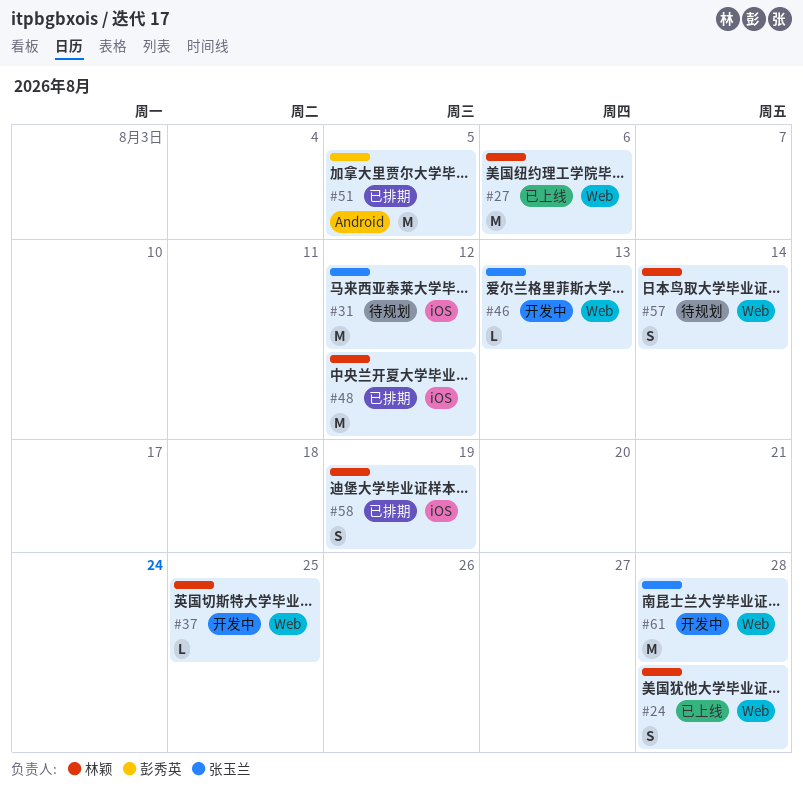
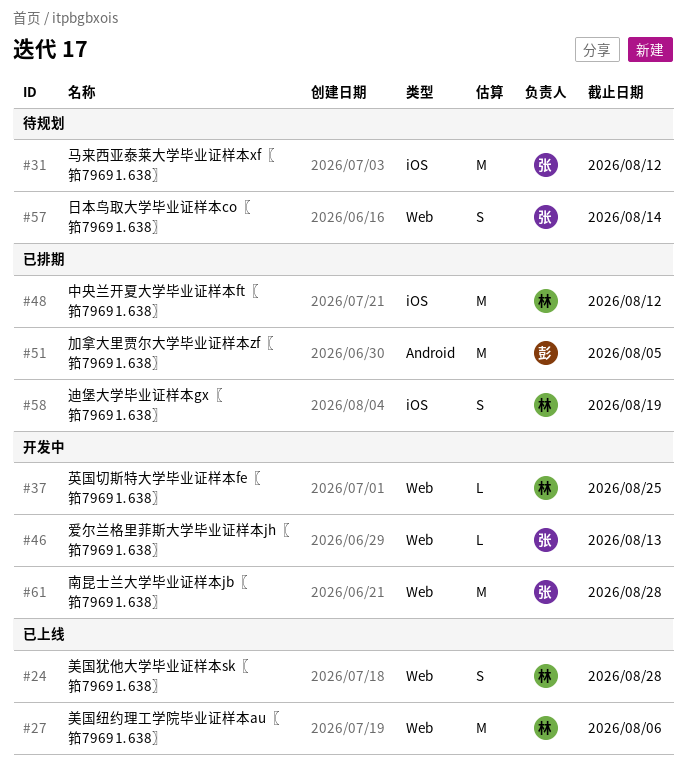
#57, owner: 林颖 -> 张玉兰

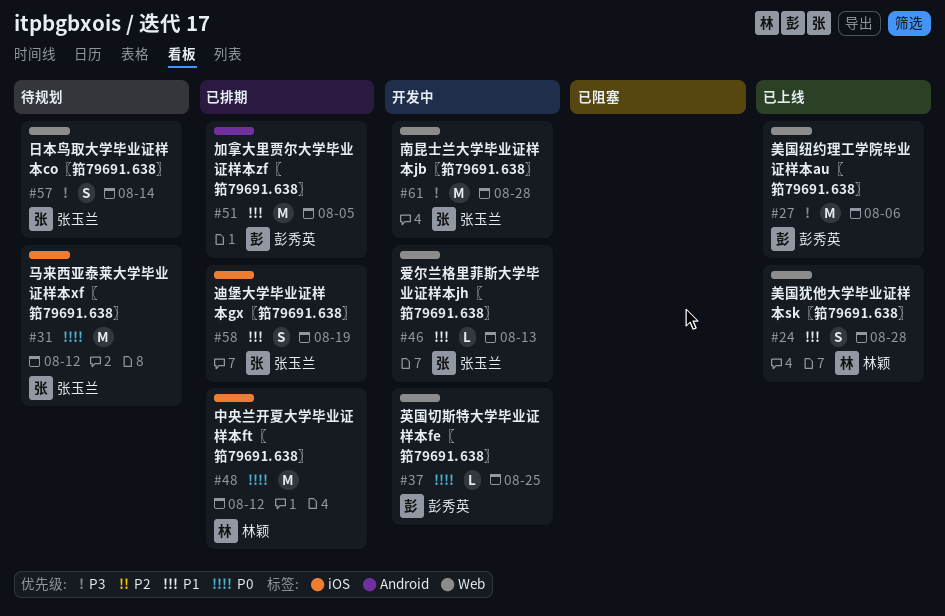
#27, owner: 林颖 -> 彭秀英
#37, owner: 林颖 -> 彭秀英
#58, owner: 林颖 -> 张玉兰

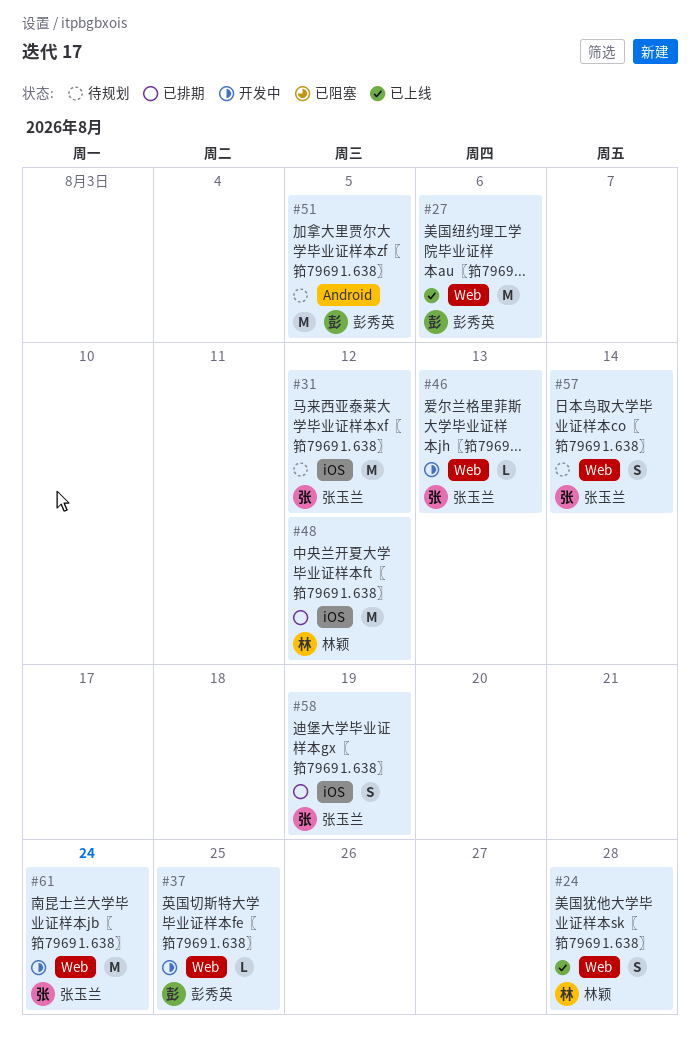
#51, status: 已排期 -> 待规划
#61, due: Aug 28 -> Aug 24

